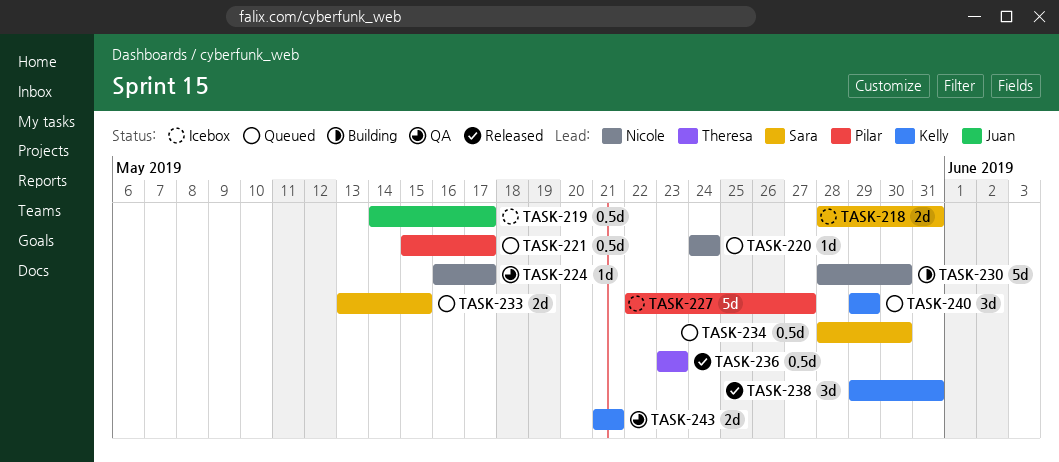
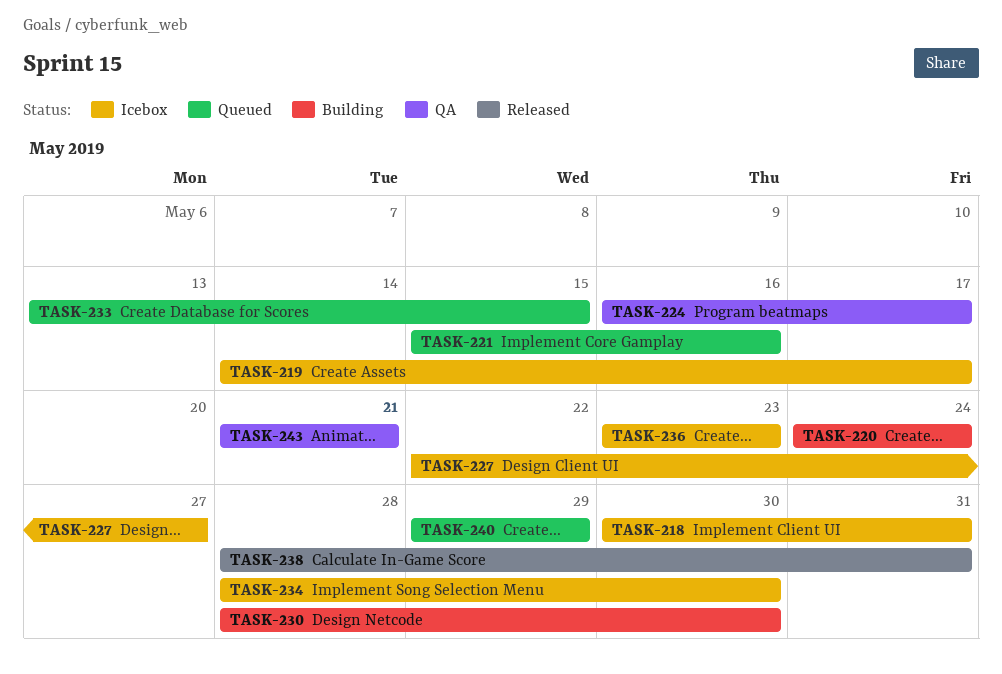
TASK-218, start: May 28 -> May 30
TASK-220, status: Queued -> Building
TASK-221, due: May 17 -> May 16
TASK-234, status: Queued -> Icebox
TASK-236, status: Released -> Icebox
TASK-238, start: May 29 -> May 28

